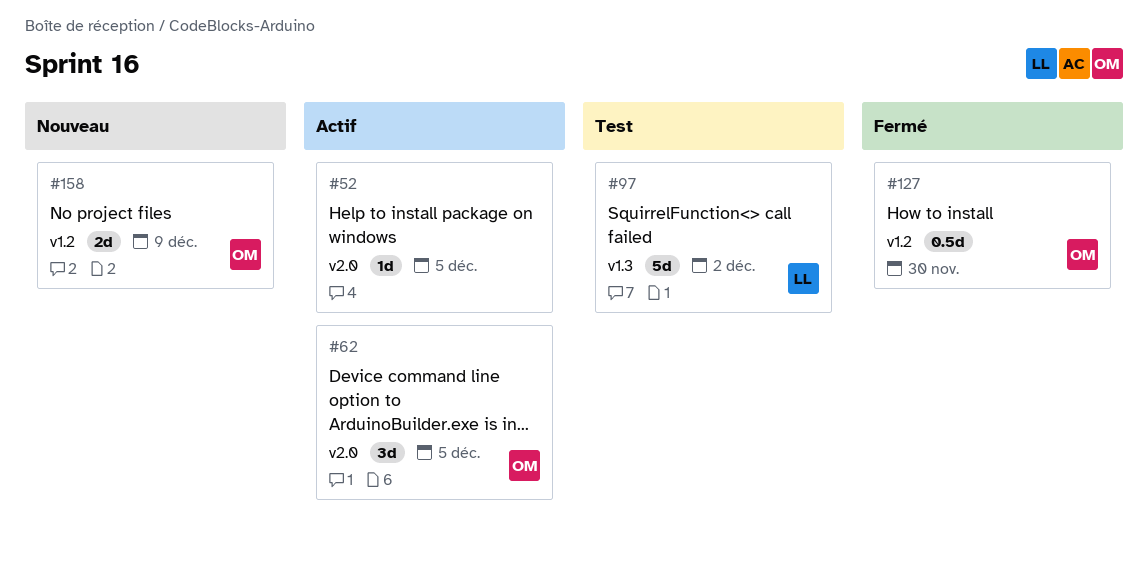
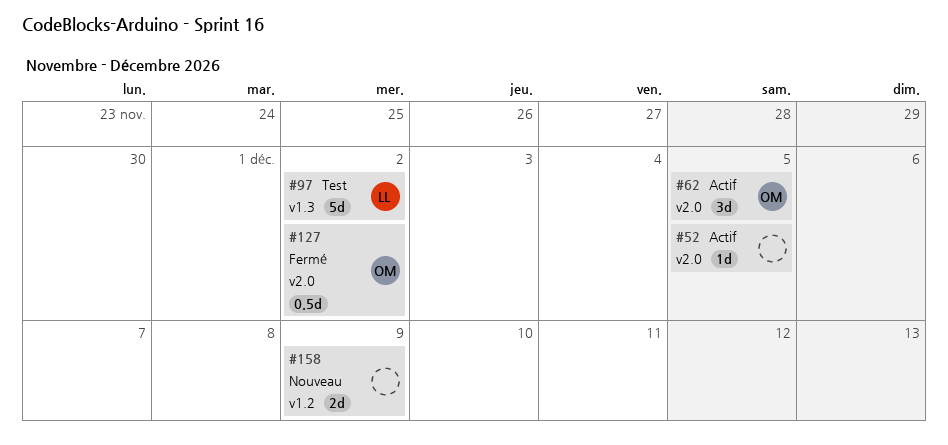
#127, label: v1.2 -> v2.0
#127, due: Nov 30 -> Dec 2
#158, owner: OM -> none

